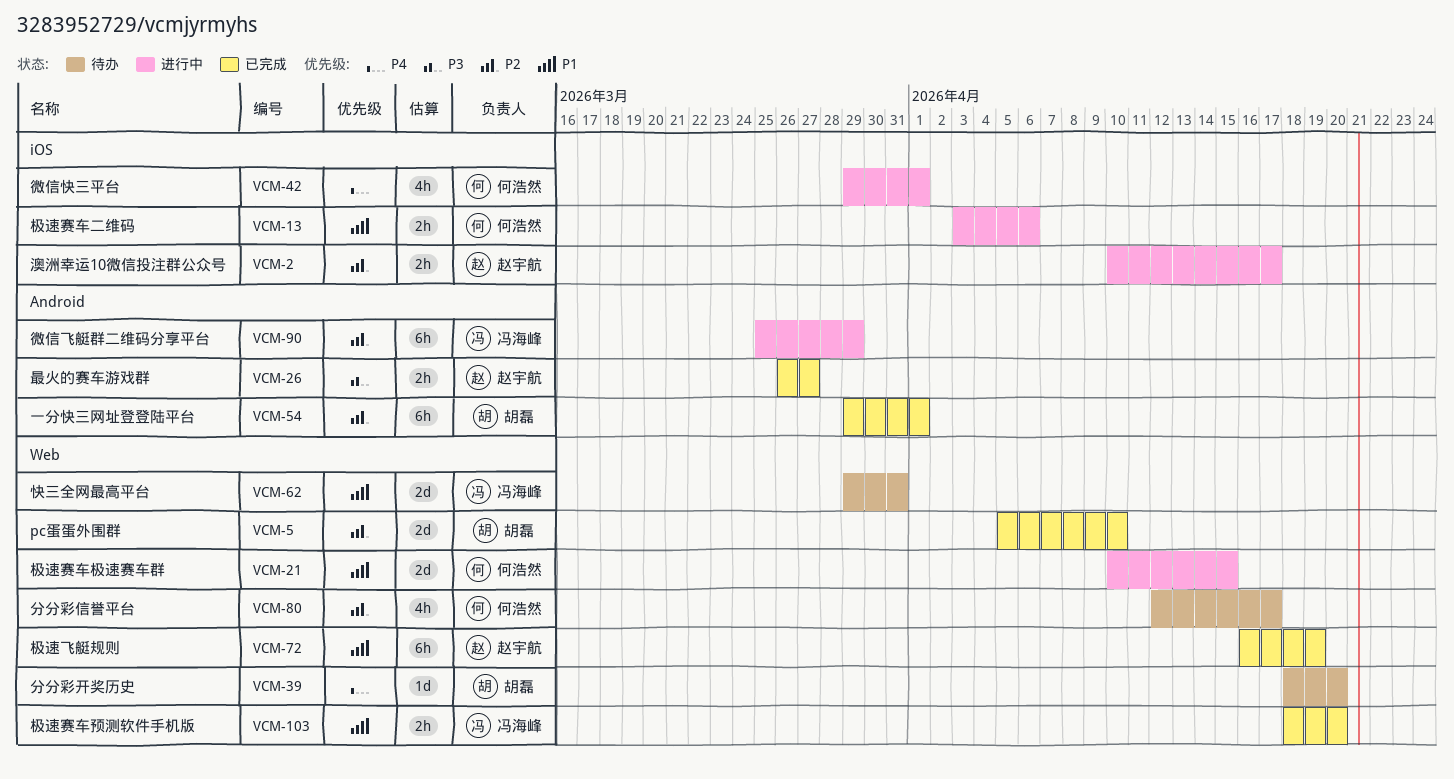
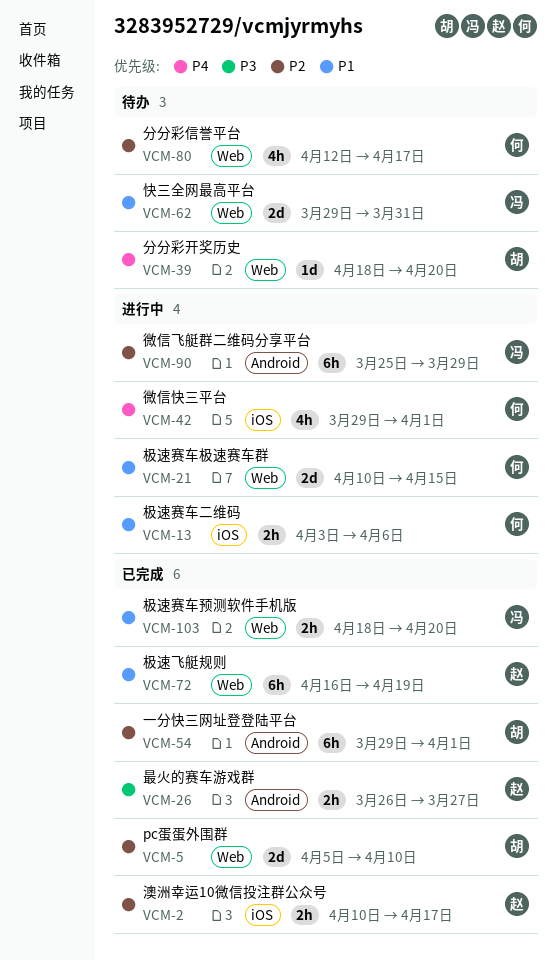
VCM-2, status: 进行中 -> 已完成

